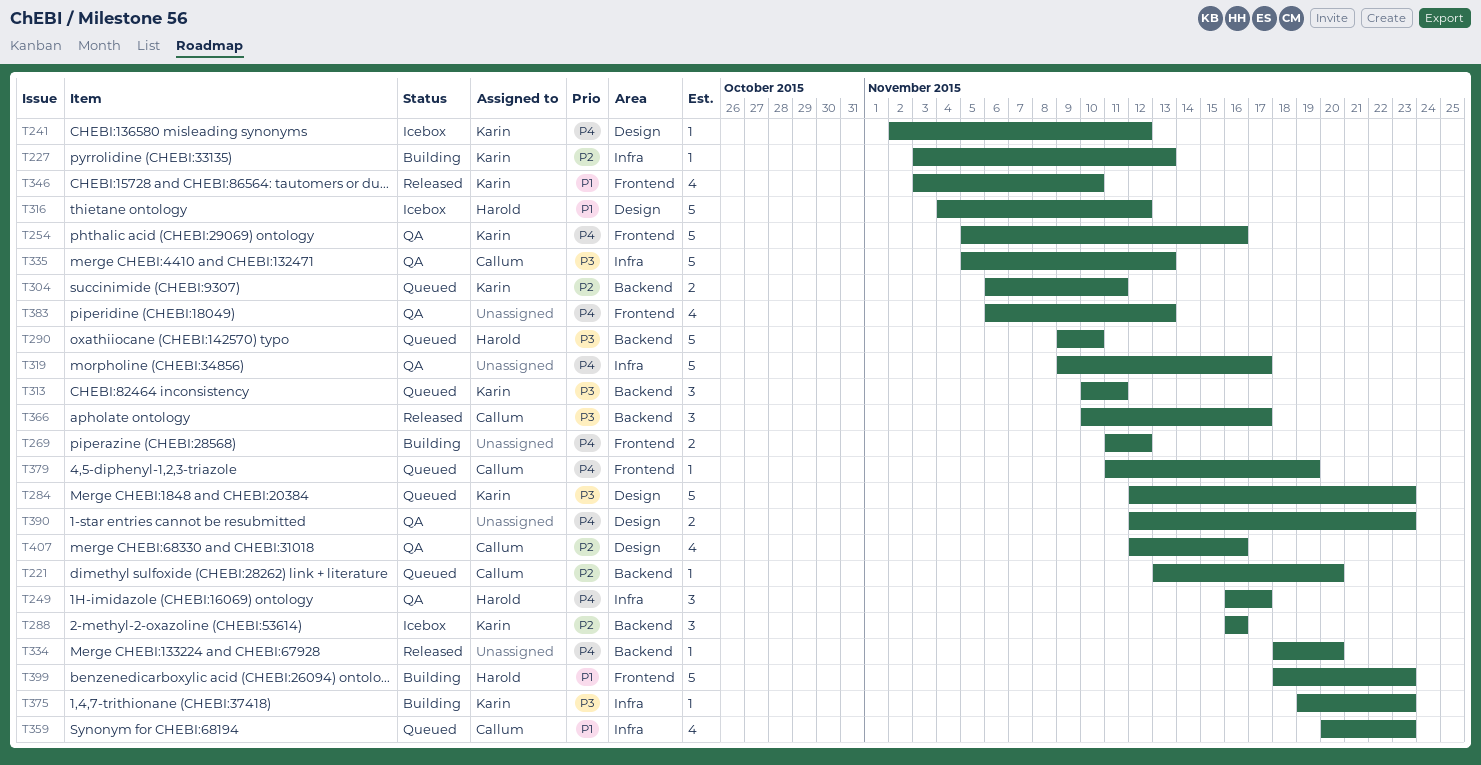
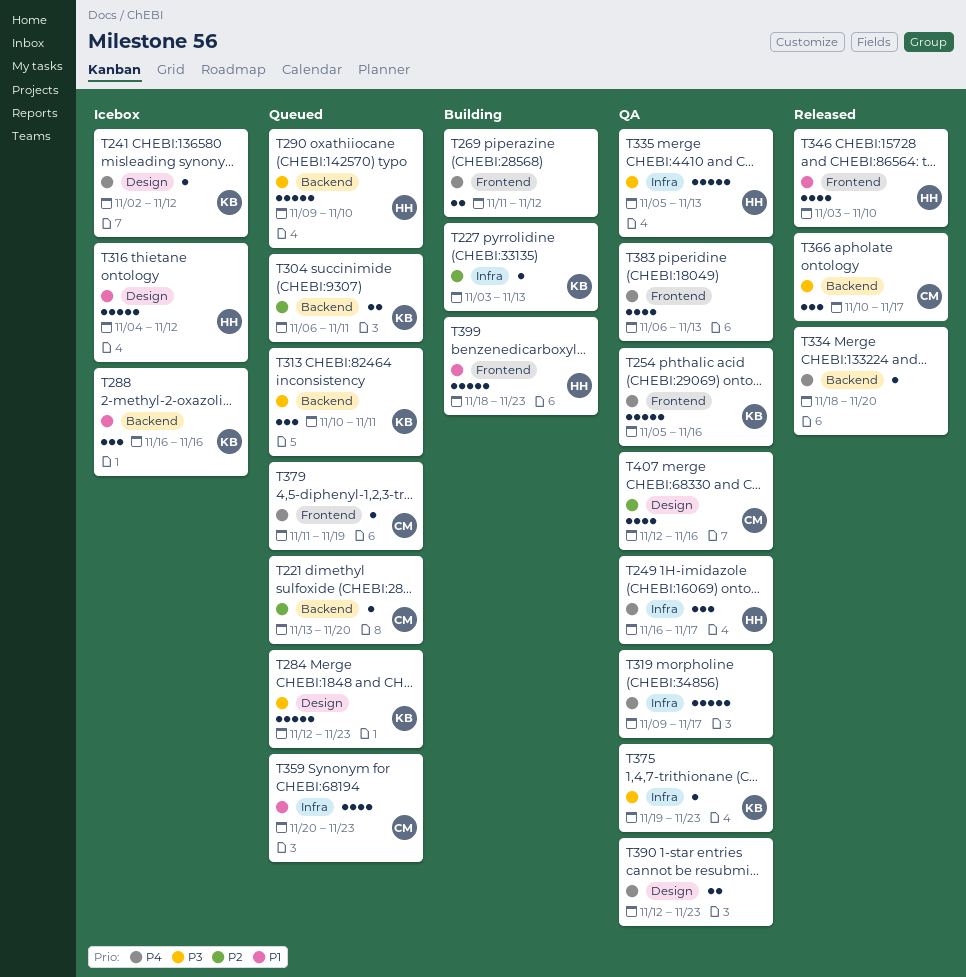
T288, priority: P2 -> P1
T335, owner: Callum -> Harold
T346, owner: Karin -> Harold
T375, status: Building -> QA

